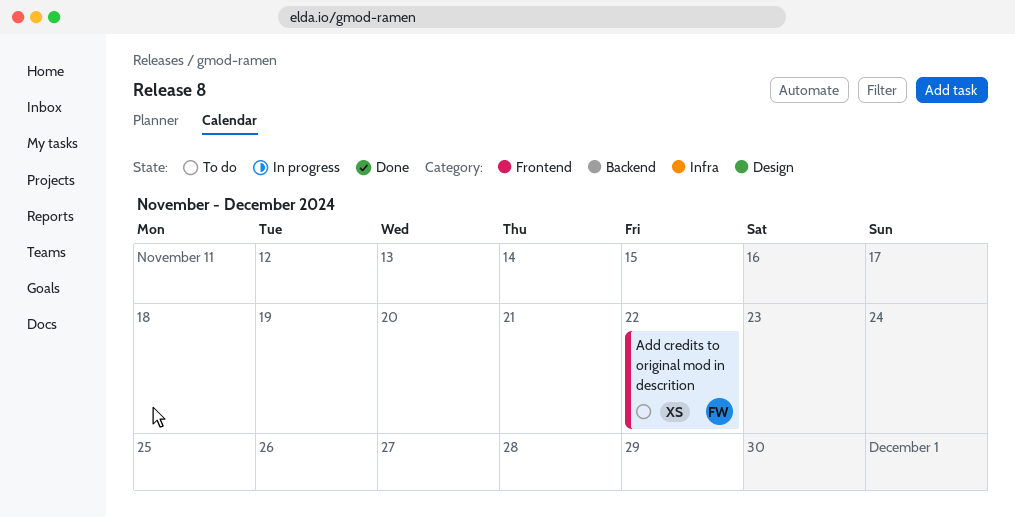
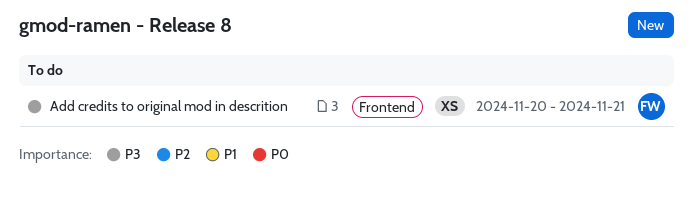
Add credits to original mod in descrition, due: Nov 22 -> Nov 21

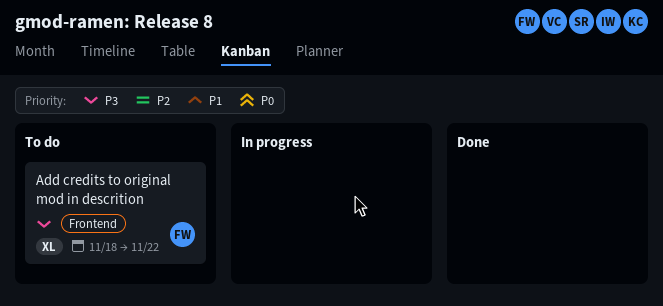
Add credits to original mod in descrition, estimate: XS -> XL
Add credits to original mod in descrition, start: Nov 20 -> Nov 18
Add credits to original mod in descrition, due: Nov 21 -> Nov 22

